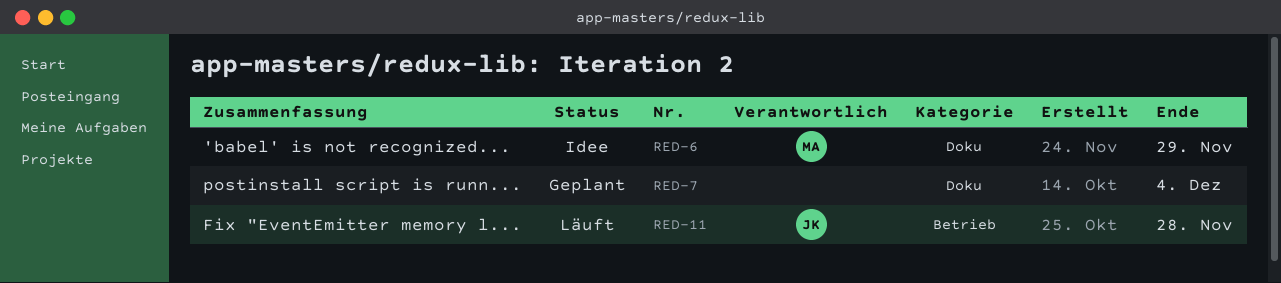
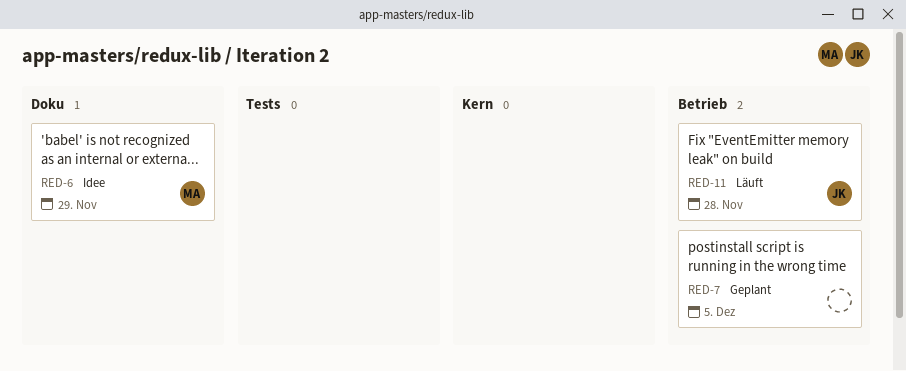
RED-7, label: Doku -> Betrieb
RED-7, due: Dec 4 -> Dec 5

